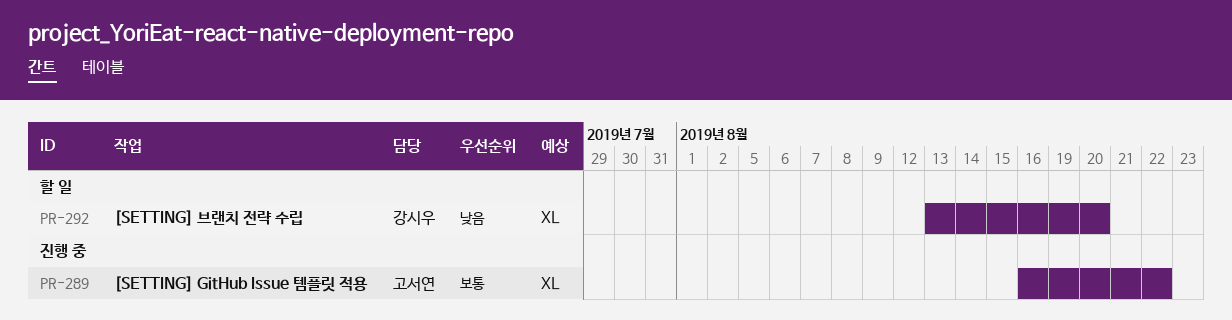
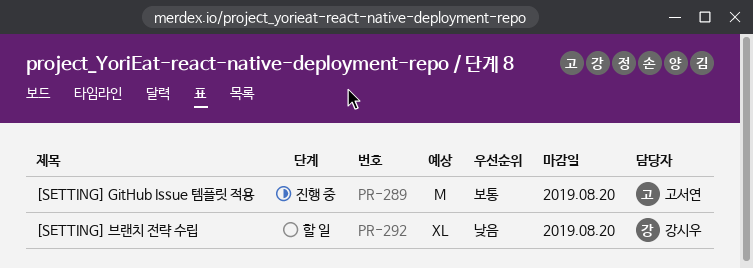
PR-289, estimate: XL -> M
PR-289, due: Aug 22 -> Aug 20

